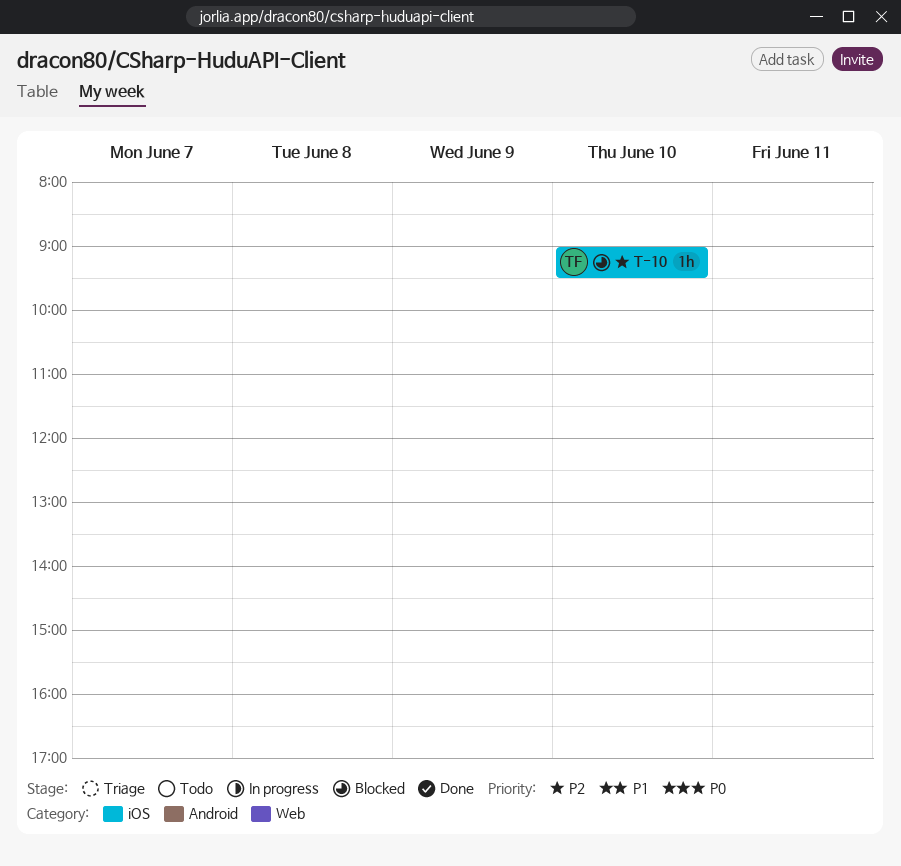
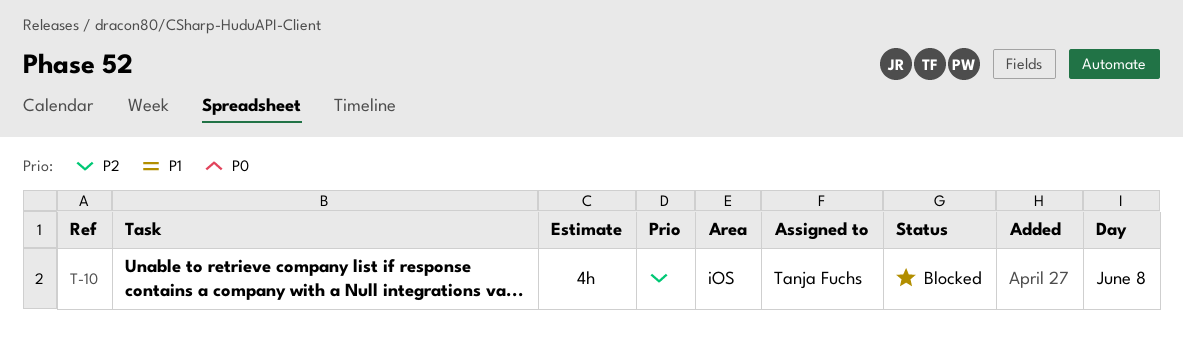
T-10, estimate: 1h -> 4h
T-10, day: Jun 10 -> Jun 8

